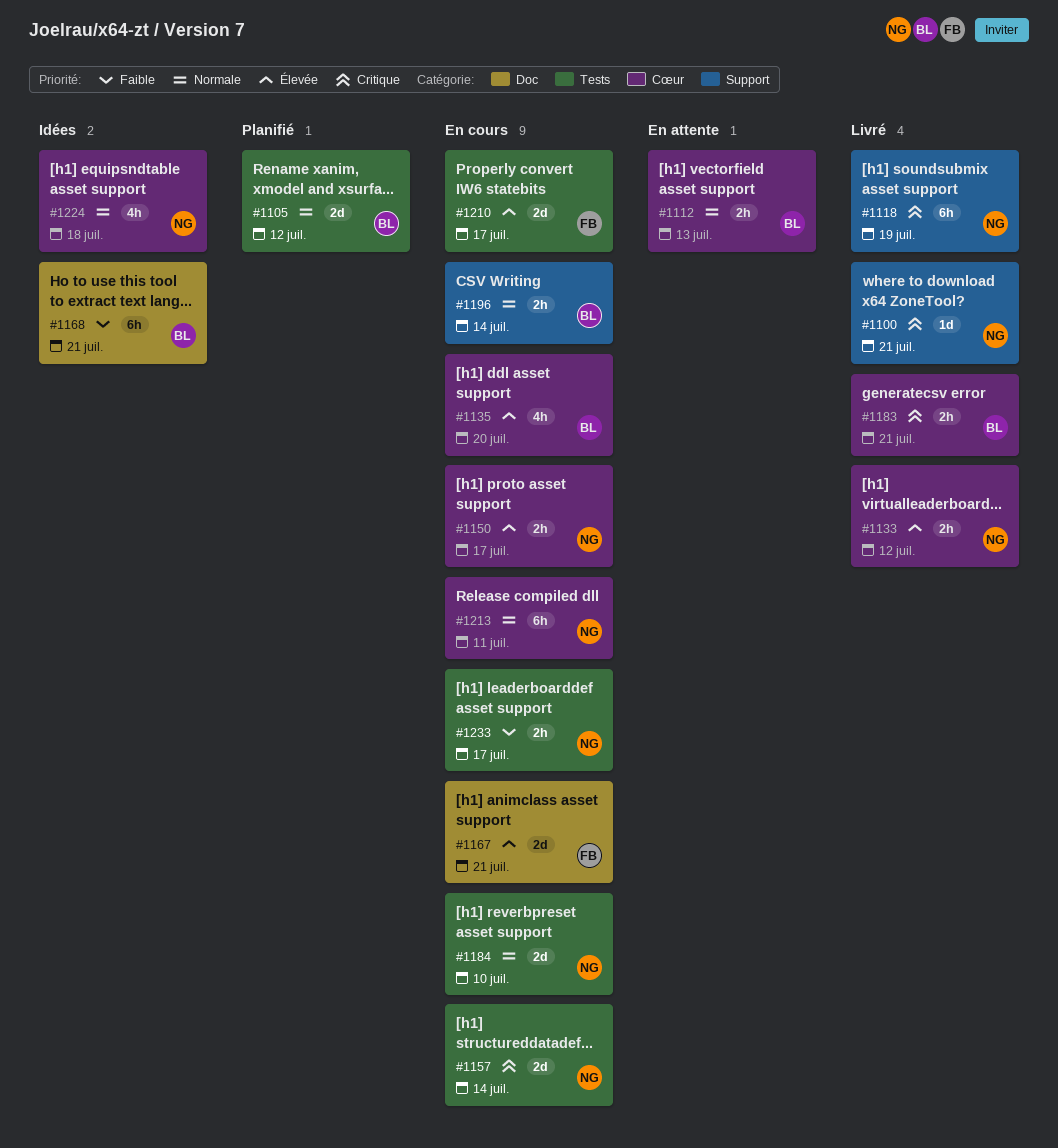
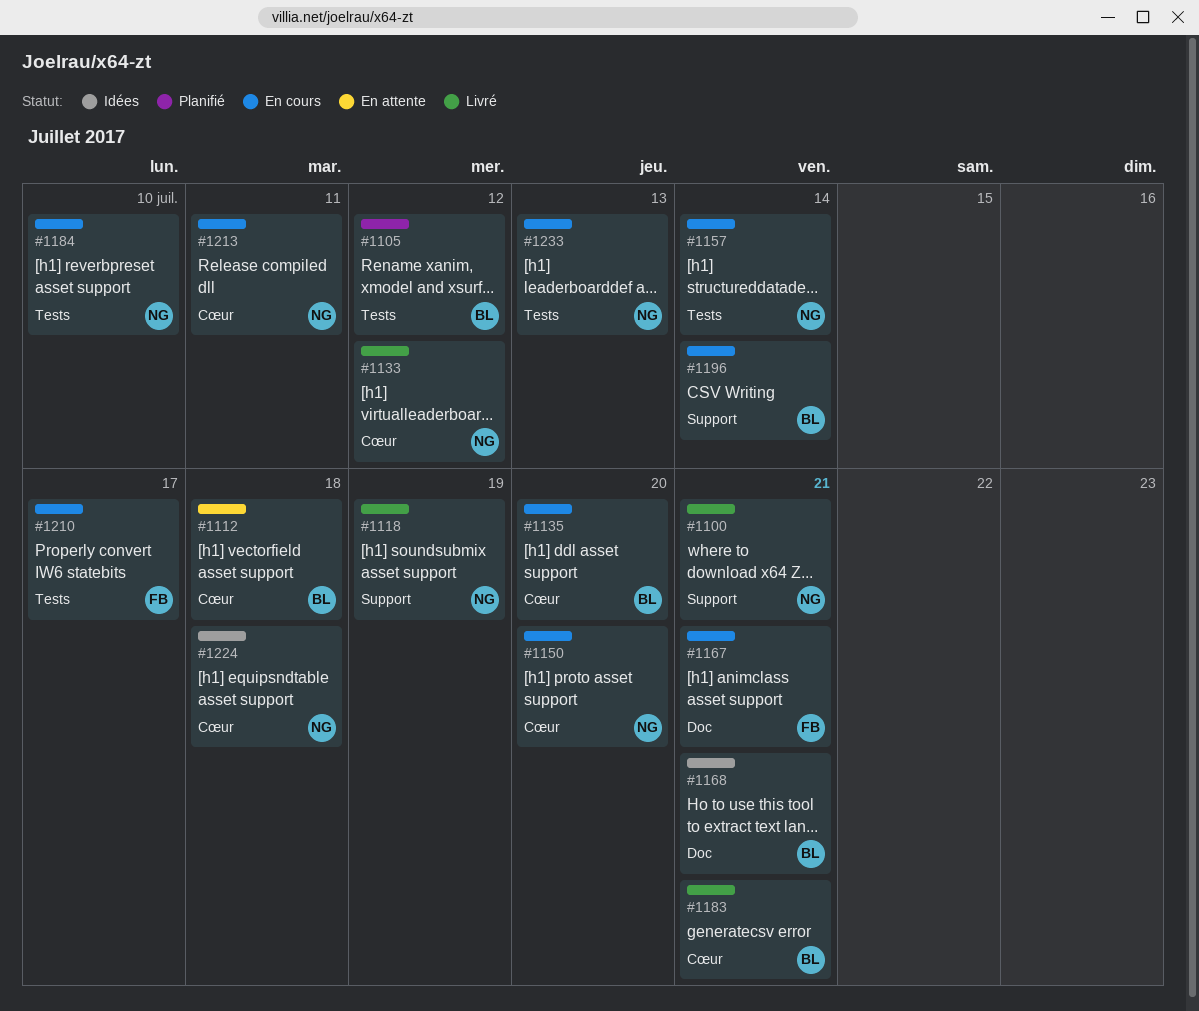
#1112, due: Jul 13 -> Jul 18
#1150, due: Jul 17 -> Jul 20
#1233, due: Jul 17 -> Jul 13

